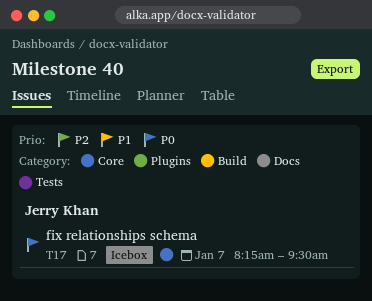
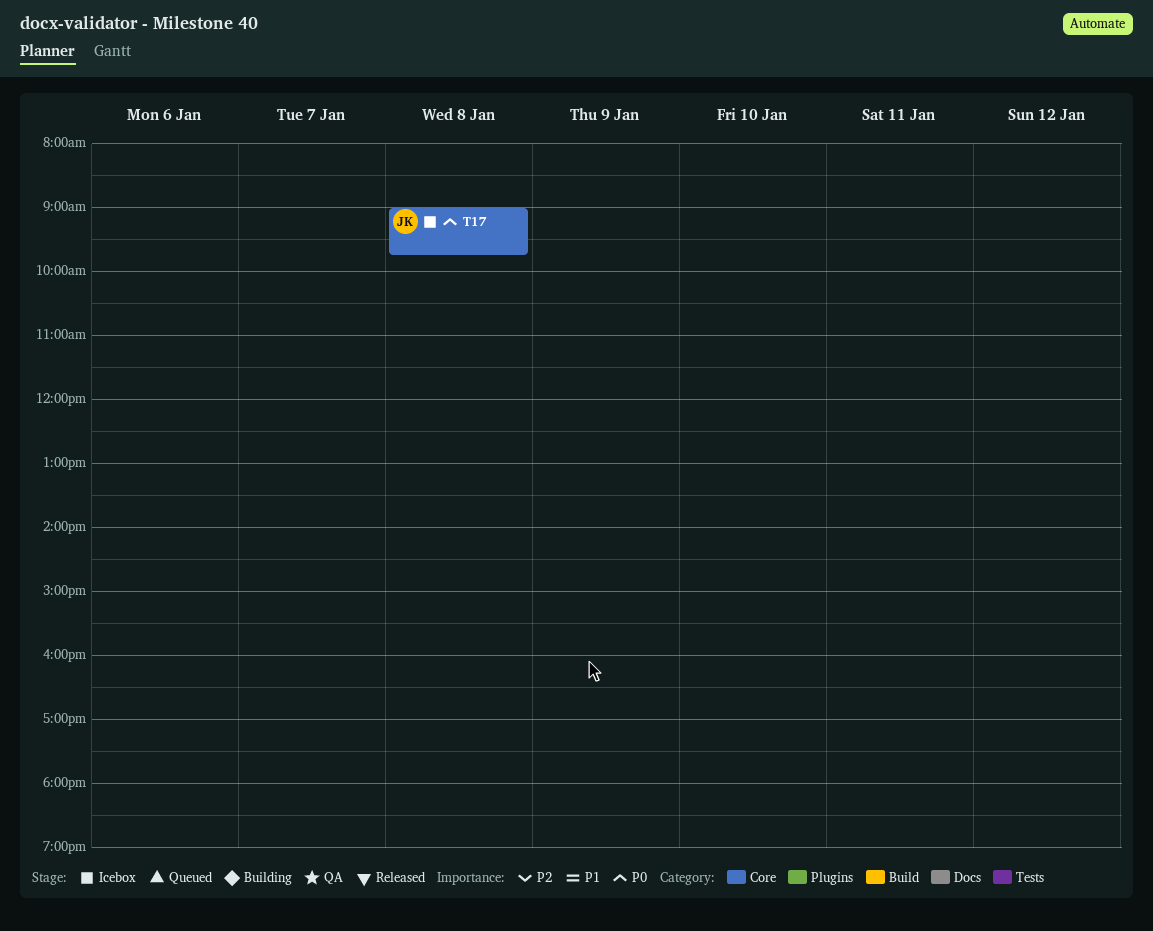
T17, day: Jan 7 -> Jan 8
T17, begins: 08:15 -> 09:00
T17, ends: 09:30 -> 09:45

